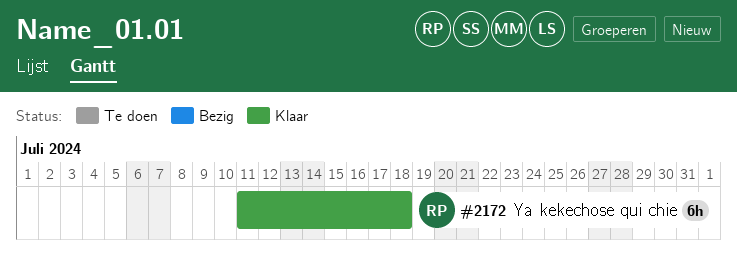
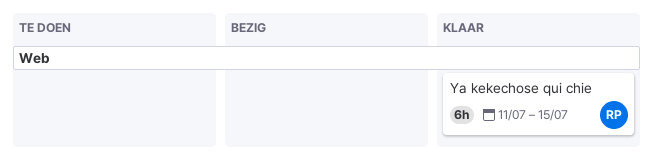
Ya kekechose qui chie, due: Jul 18 -> Jul 15

